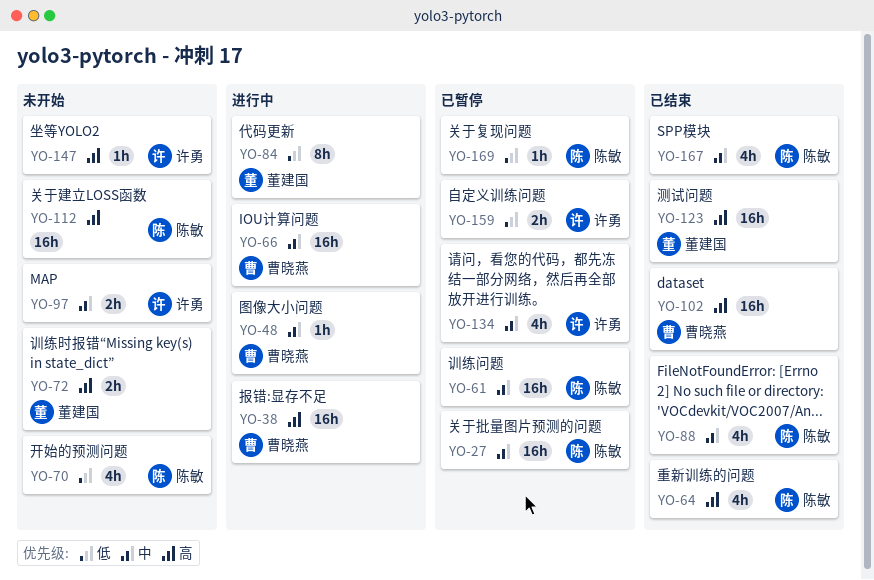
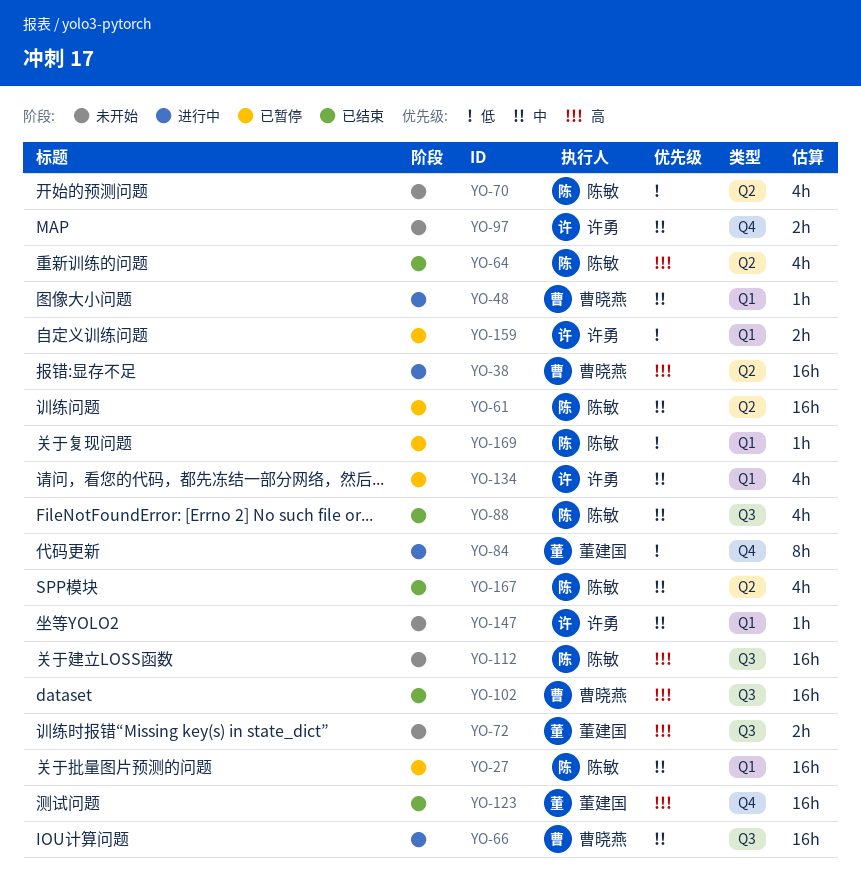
YO-147, priority: 高 -> 中

